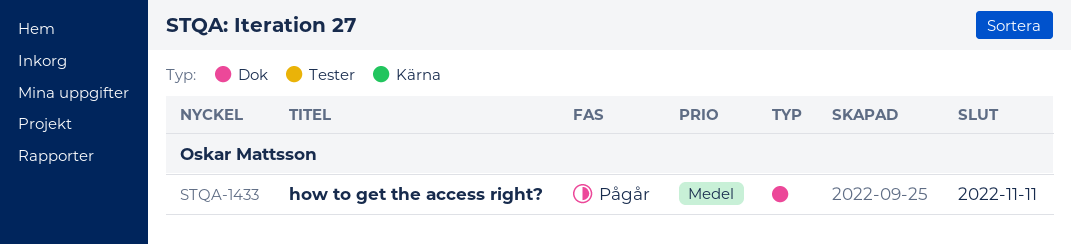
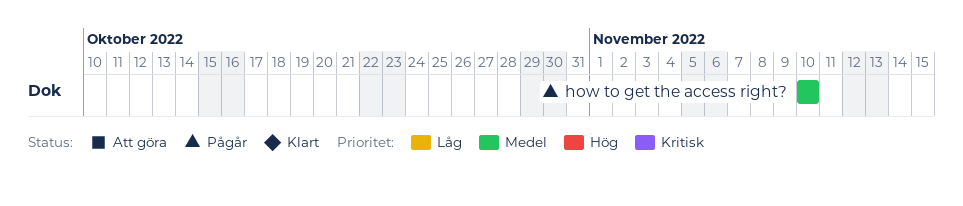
how to get the access right?, due: Nov 11 -> Nov 10

